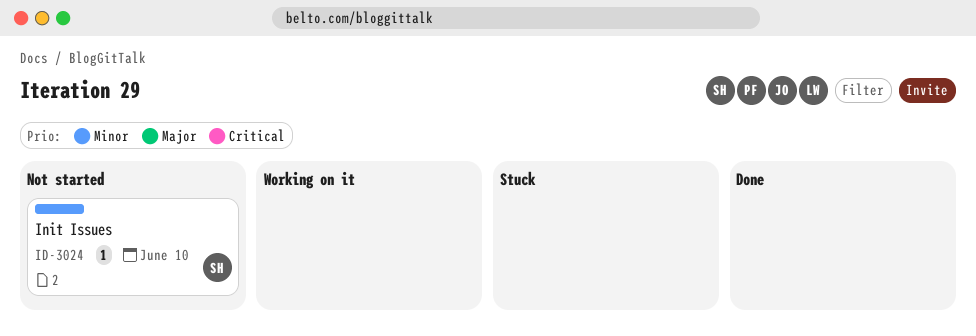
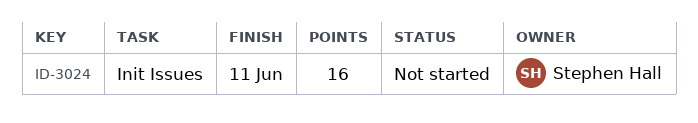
ID-3024, estimate: 1 -> 16
ID-3024, due: Jun 10 -> Jun 11

